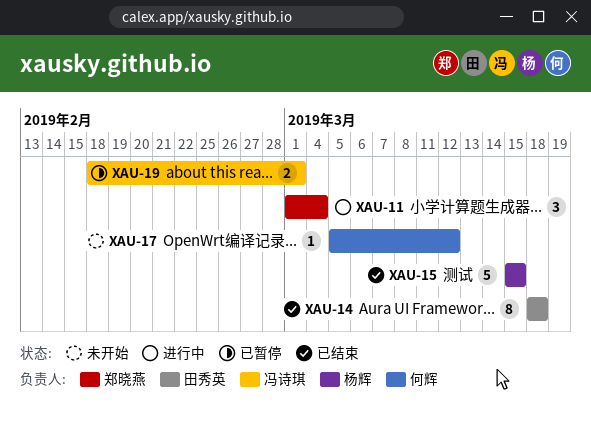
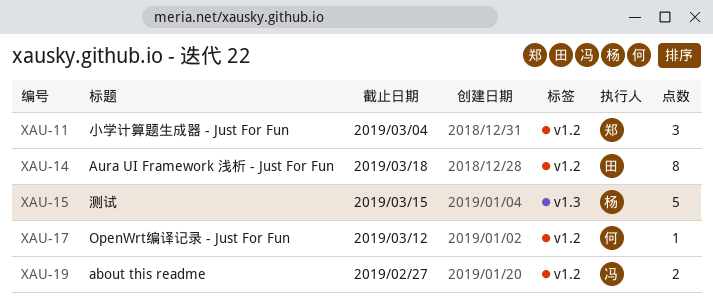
XAU-19, due: Mar 1 -> Feb 27

